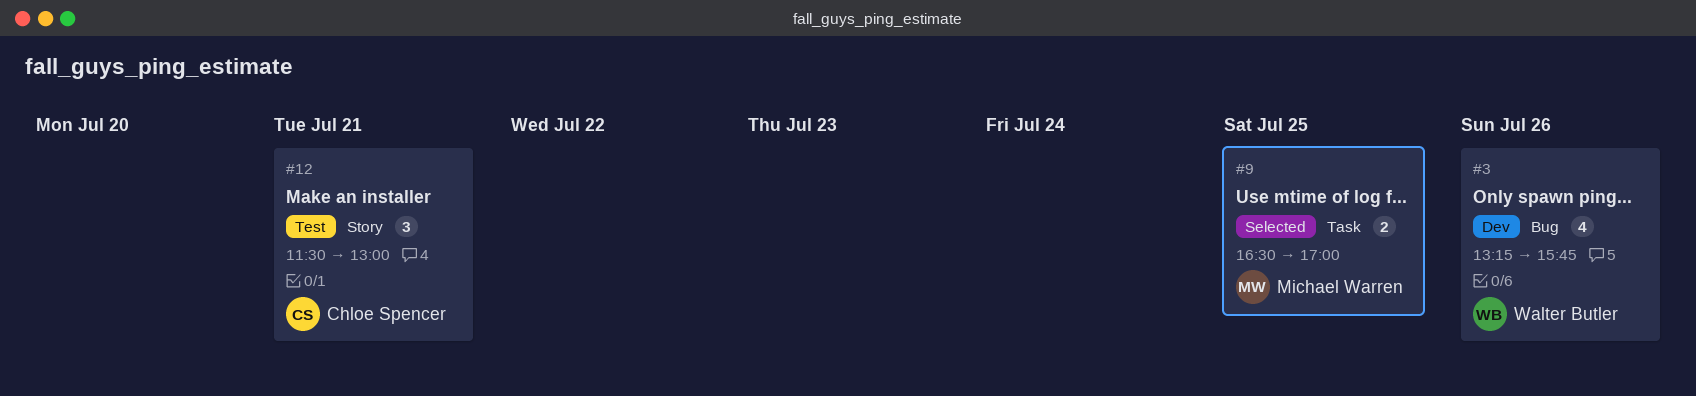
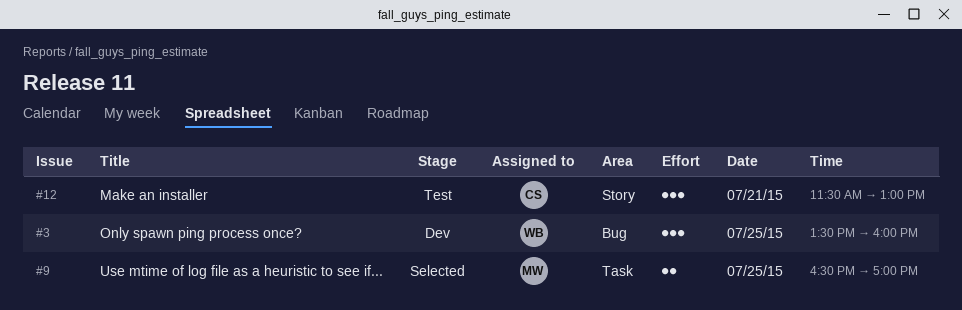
#3, estimate: 4 -> 3
#3, day: Jul 26 -> Jul 25
#3, begins: 13:15 -> 13:30
#3, ends: 15:45 -> 16:00

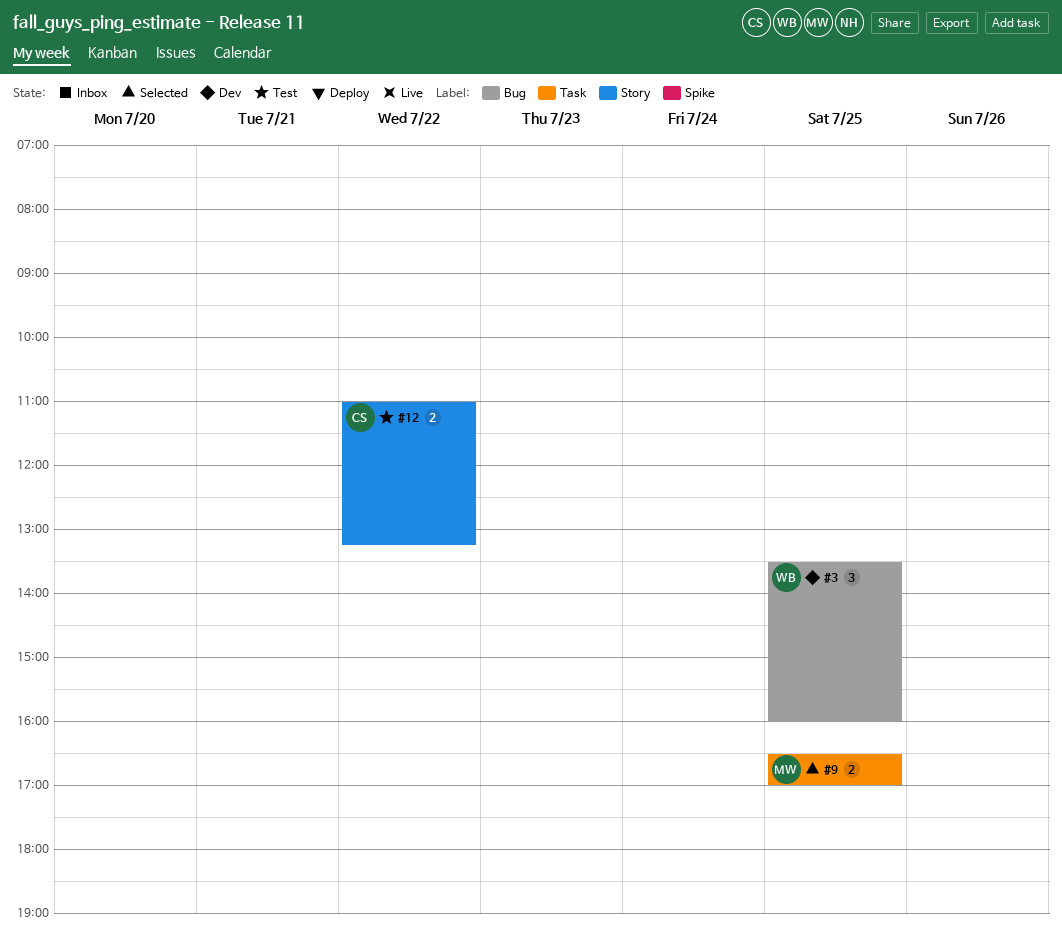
#12, estimate: 3 -> 2
#12, day: Jul 21 -> Jul 22
#12, begins: 11:30 -> 11:00
#12, ends: 13:00 -> 13:15

